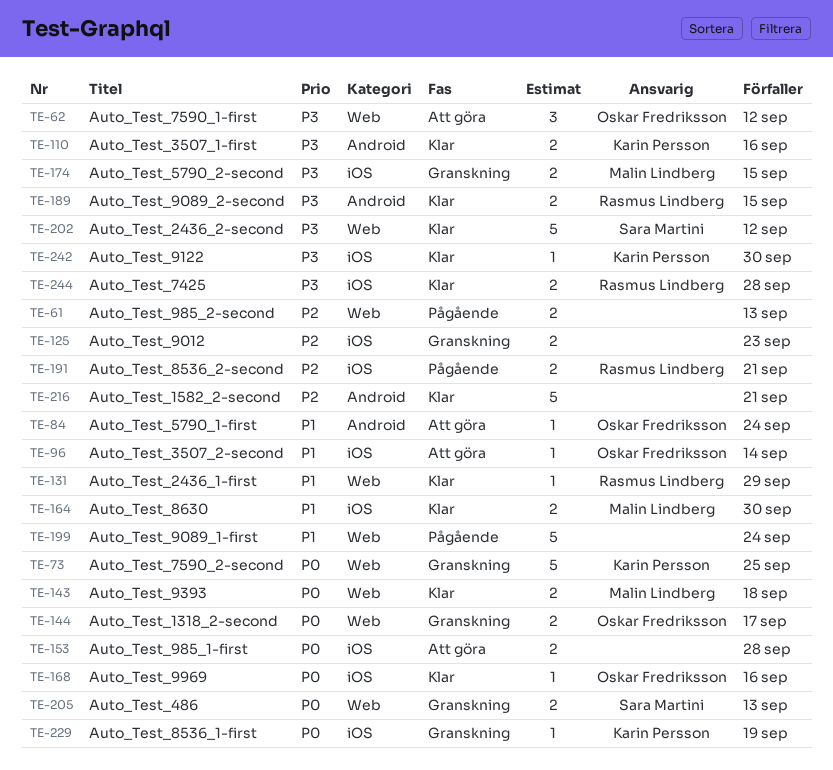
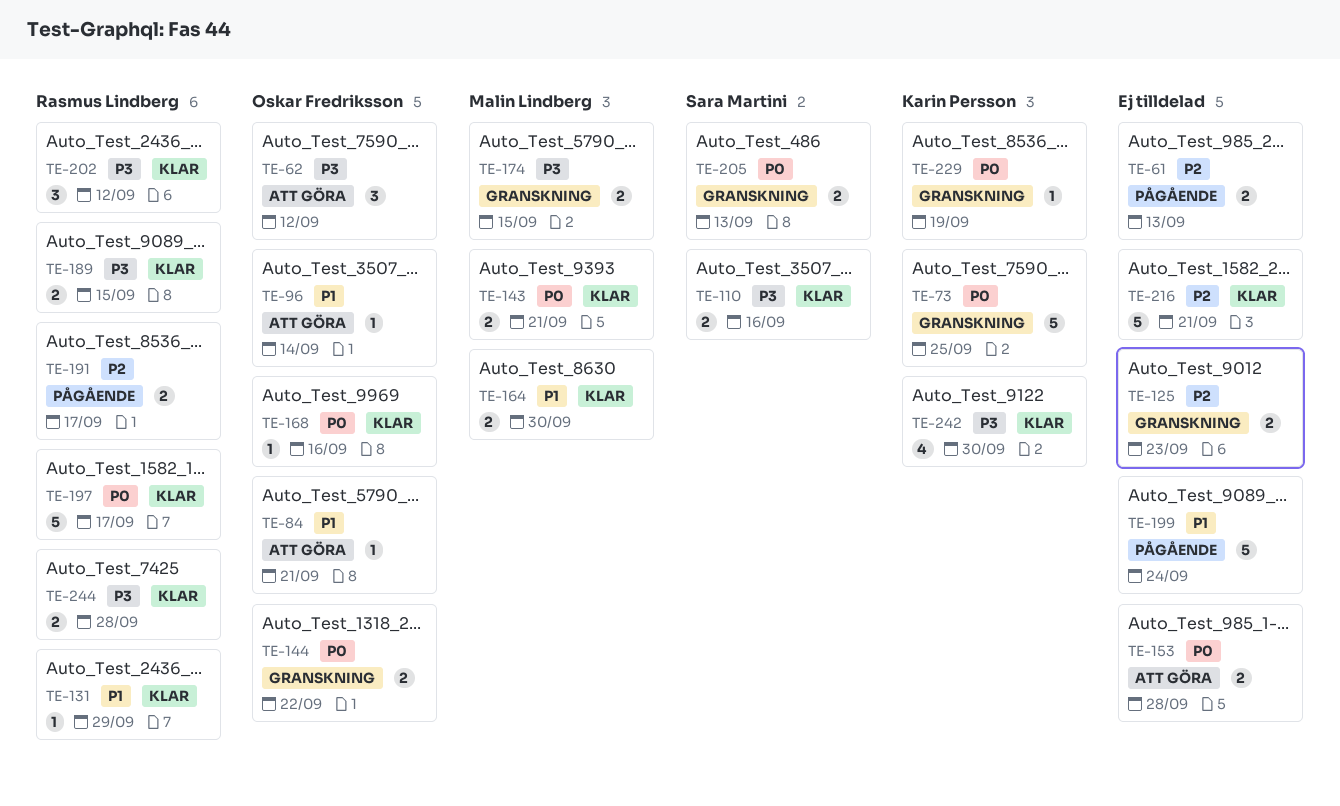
TE-84, due: Sep 24 -> Sep 21
TE-110, owner: Karin Persson -> Sara Martini
TE-143, due: Sep 18 -> Sep 21
TE-144, due: Sep 17 -> Sep 22
TE-191, due: Sep 21 -> Sep 17
TE-197: none -> present
TE-202, owner: Sara Martini -> Rasmus Lindberg
TE-202, estimate: 5 -> 3
TE-242, estimate: 1 -> 4

